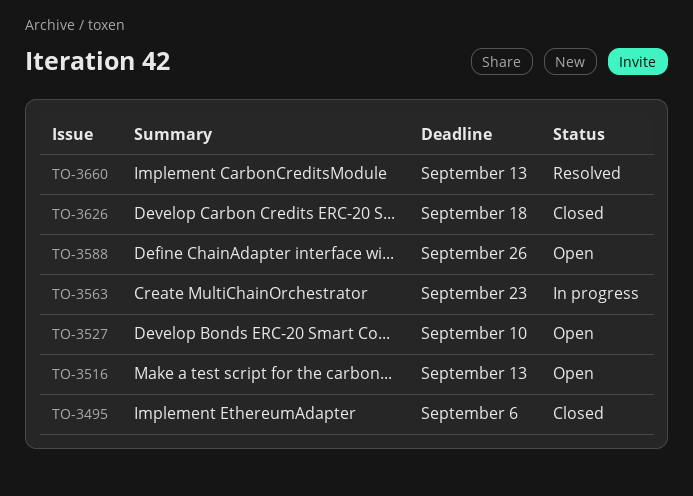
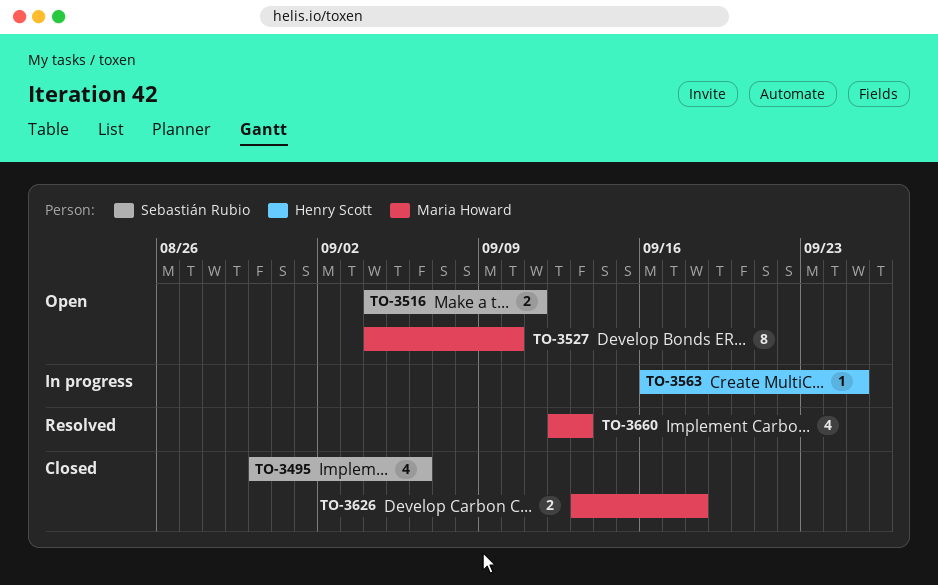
TO-3516, due: Sep 13 -> Sep 11
TO-3563, due: Sep 23 -> Sep 25
TO-3588: present -> none

